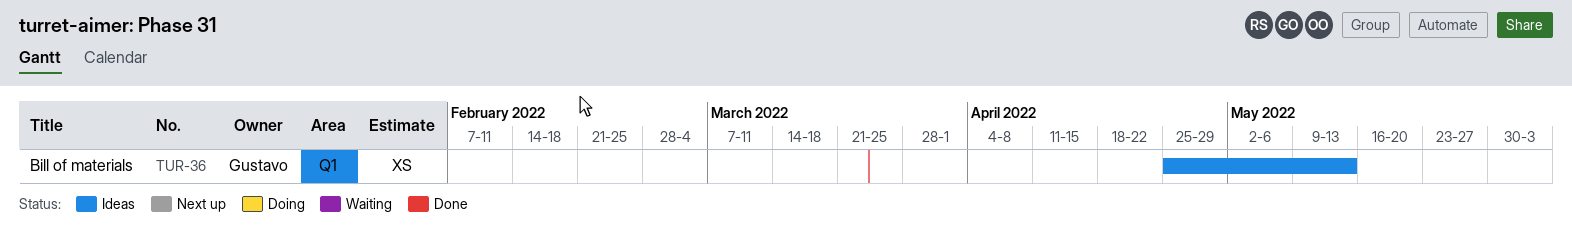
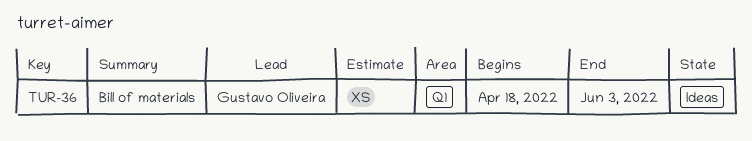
TUR-36, start: Apr 25 -> Apr 18
TUR-36, due: May 13 -> Jun 3

